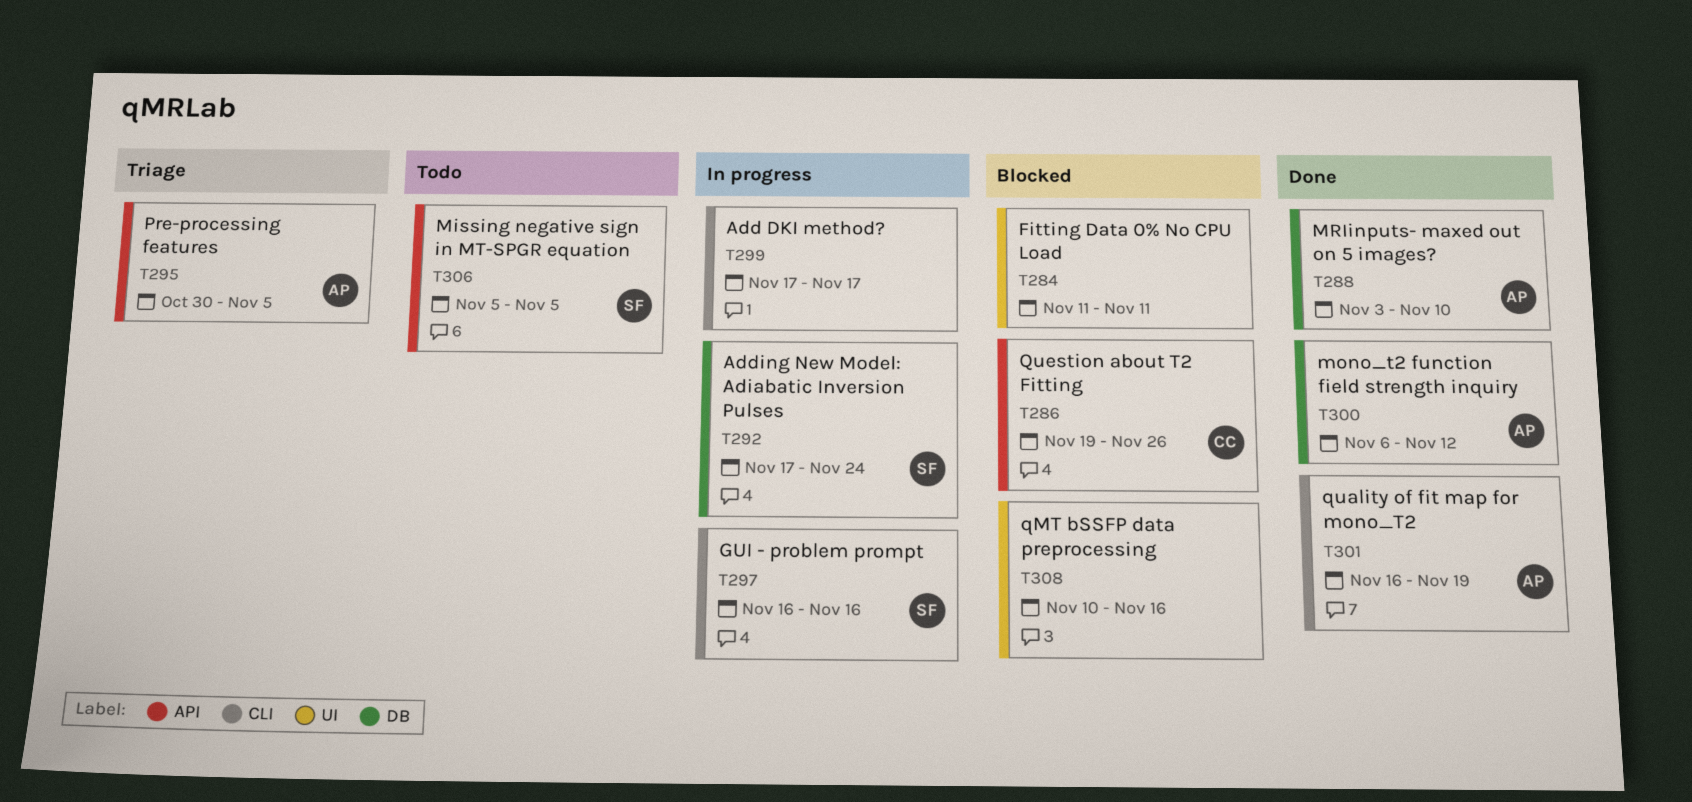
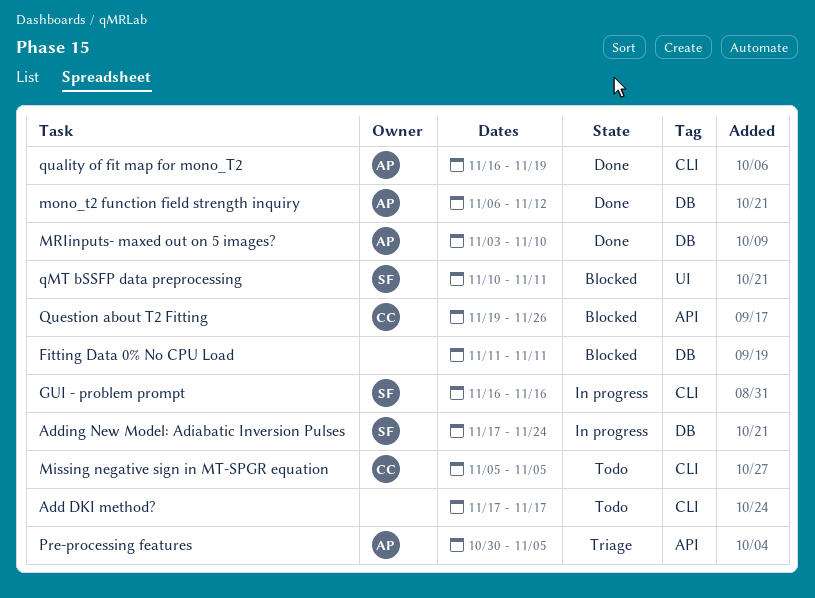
Add DKI method?, status: In progress -> Todo
Fitting Data 0% No CPU Load, label: UI -> DB
Missing negative sign in MT-SPGR equation, owner: SF -> CC
Missing negative sign in MT-SPGR equation, label: API -> CLI
qMT bSSFP data preprocessing, owner: none -> SF
qMT bSSFP data preprocessing, due: Nov 16 -> Nov 11

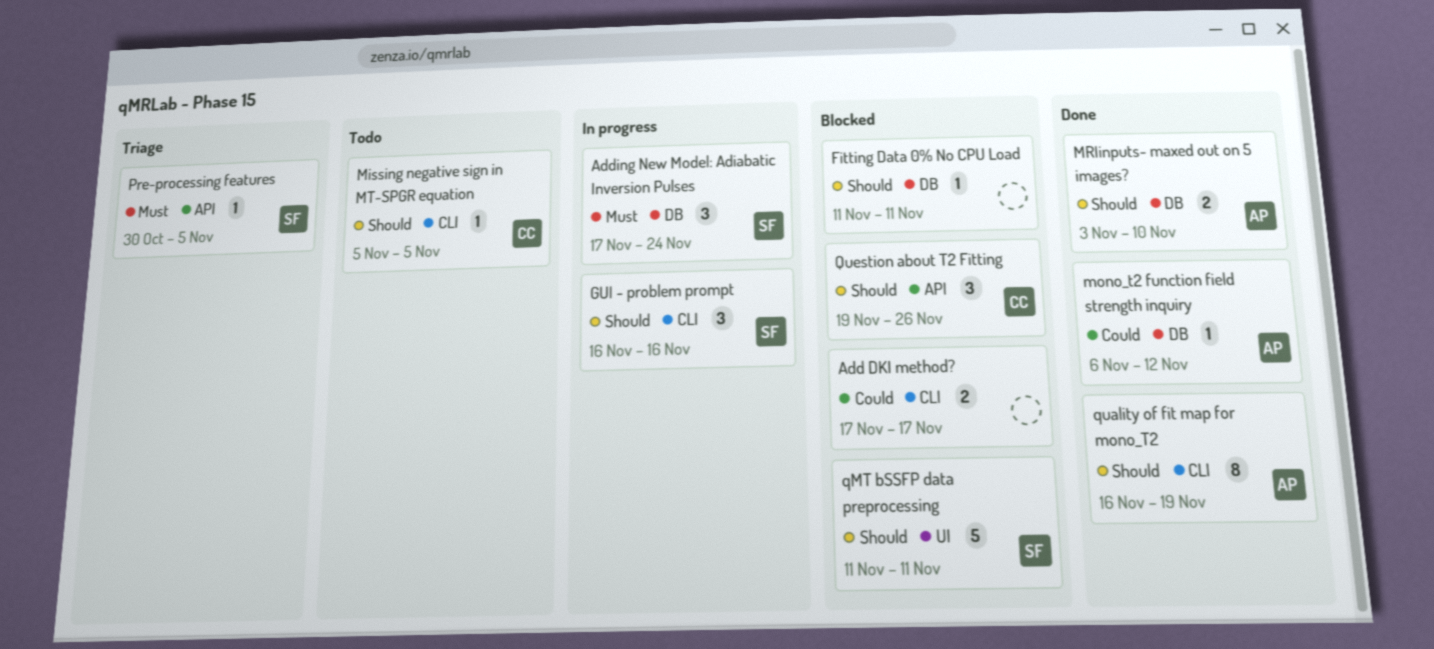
Add DKI method?, status: Todo -> Blocked
Pre-processing features, owner: AP -> SF
qMT bSSFP data preprocessing, start: Nov 10 -> Nov 11

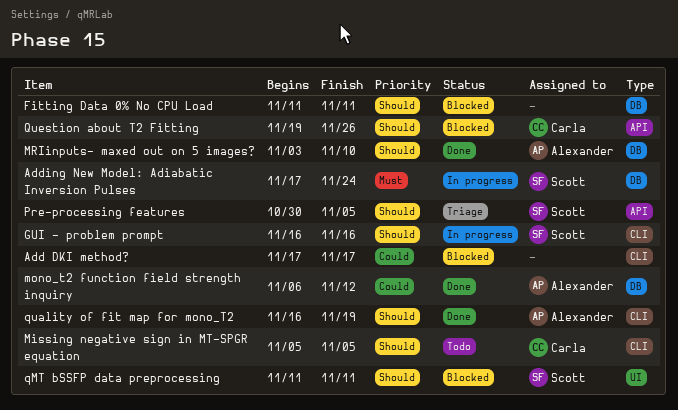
Pre-processing features, priority: Must -> Should

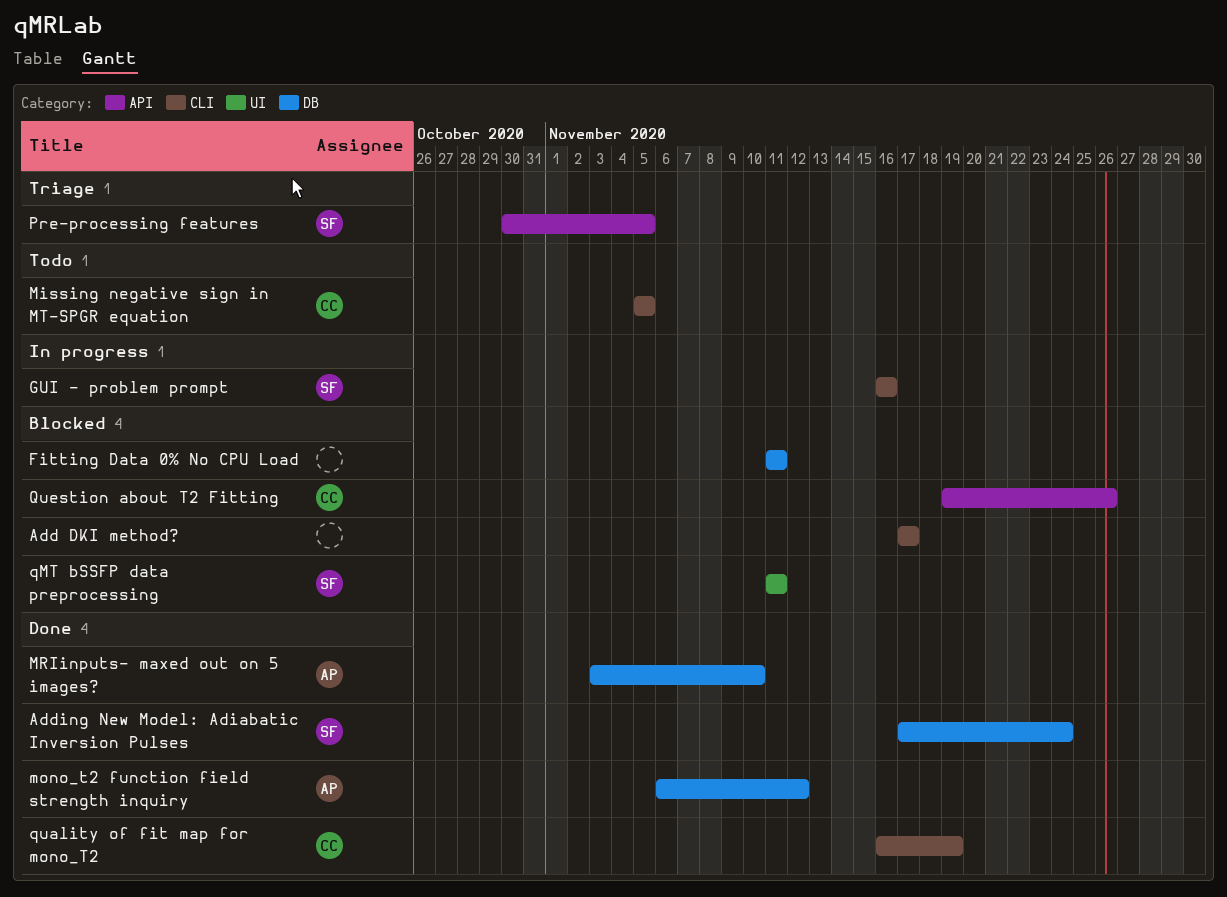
Adding New Model: Adiabatic Inversion Pulses, status: In progress -> Done
quality of fit map for mono_T2, owner: Alexander -> Carla

